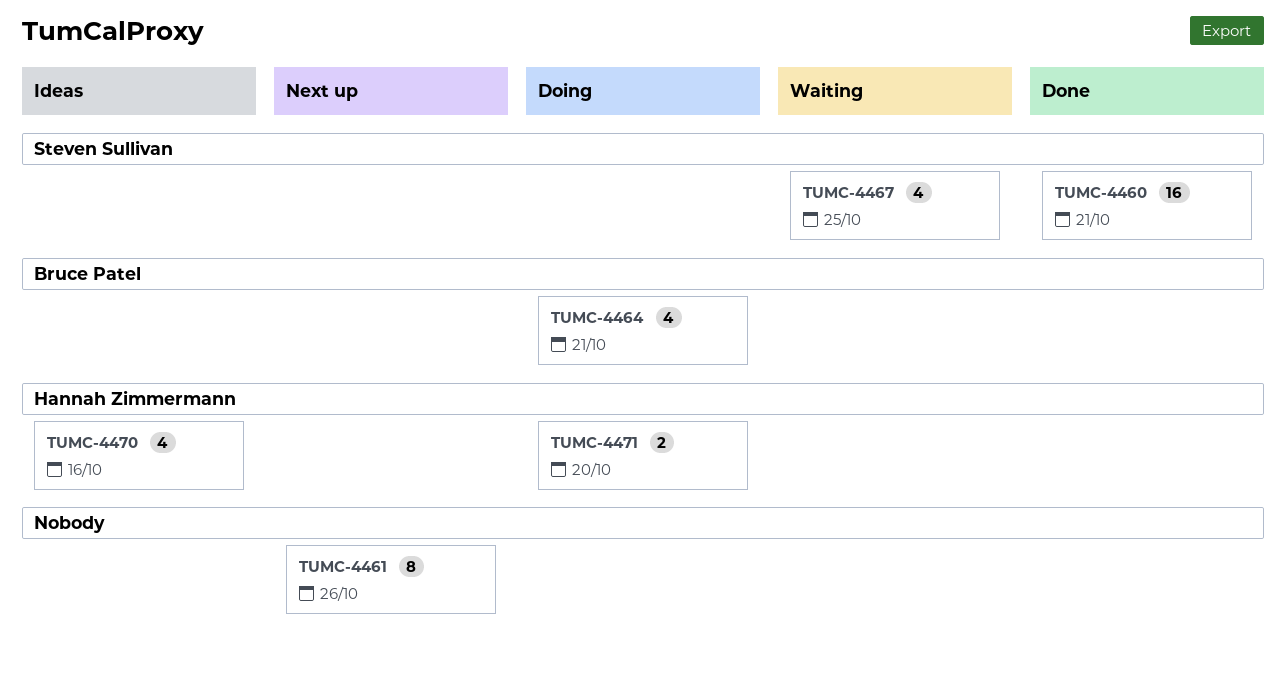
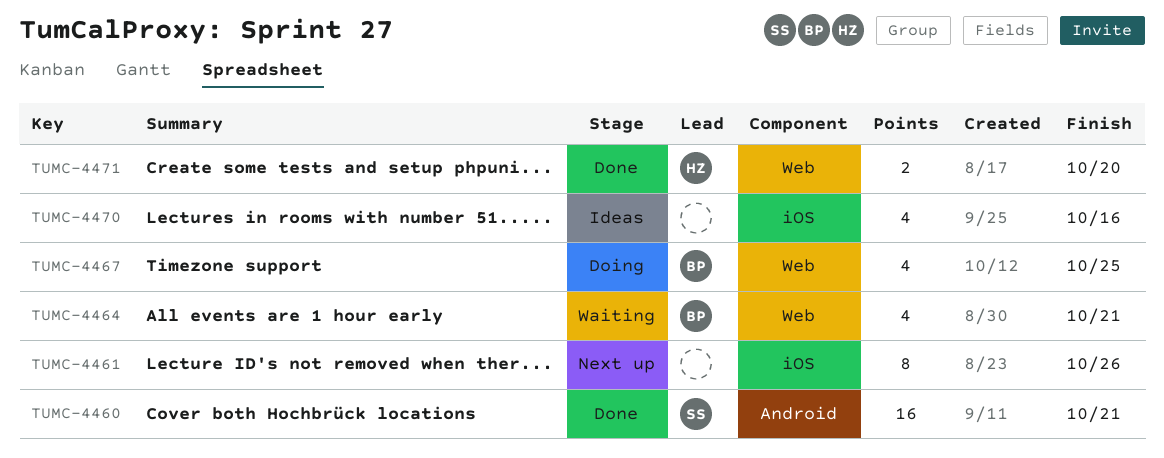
TUMC-4464, status: Doing -> Waiting
TUMC-4467, status: Waiting -> Doing
TUMC-4467, owner: Steven Sullivan -> Bruce Patel
TUMC-4470, owner: Hannah Zimmermann -> none
TUMC-4471, status: Doing -> Done

